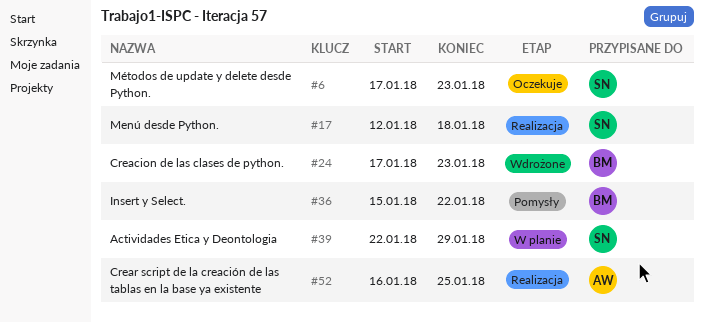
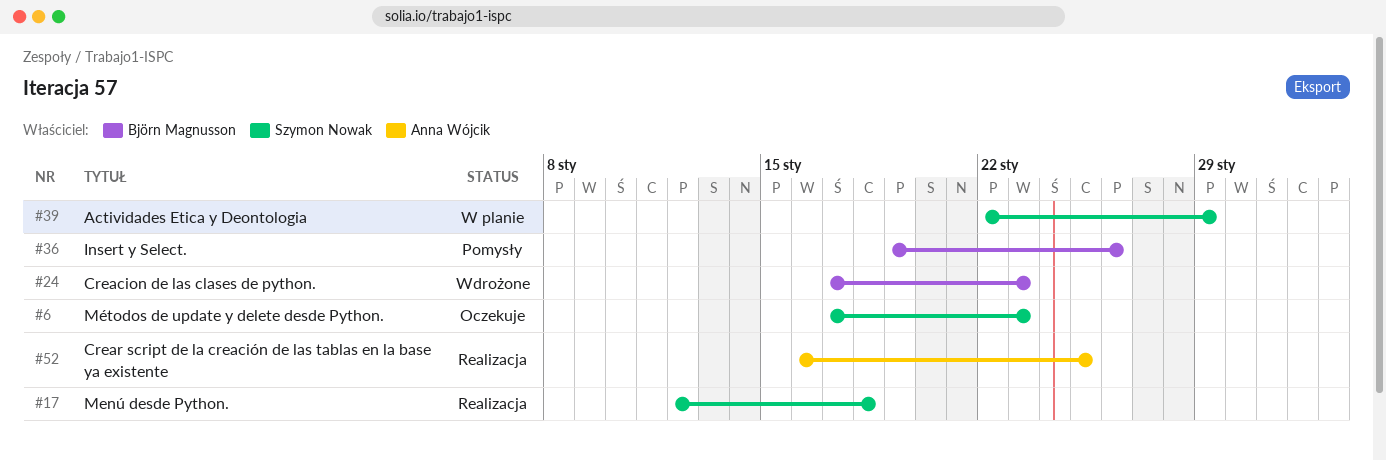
#36, start: Jan 15 -> Jan 19
#36, due: Jan 22 -> Jan 26

